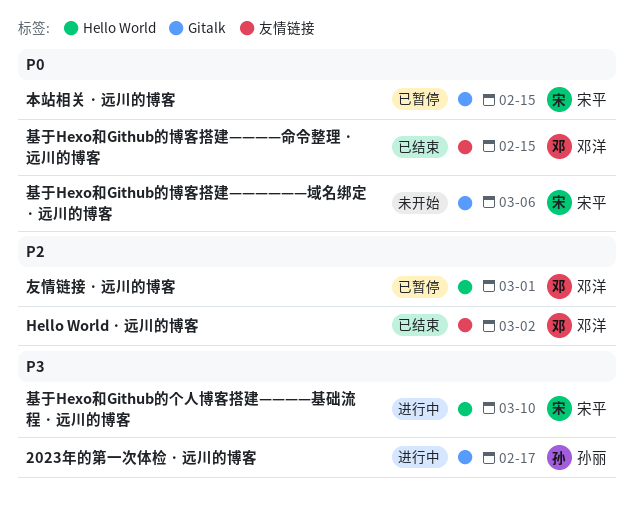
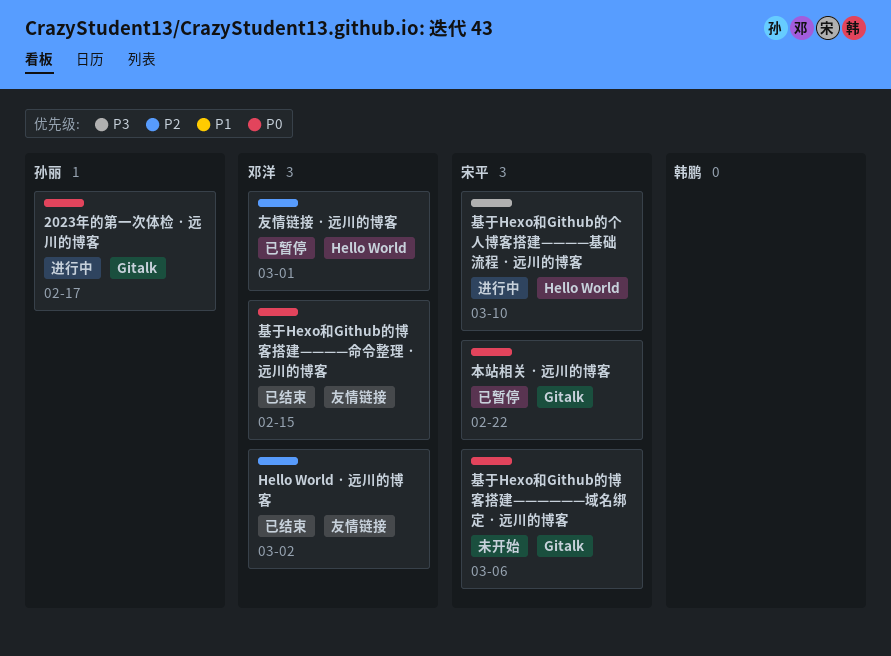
2023年的第一次体检 · 远川的博客, priority: P3 -> P0
本站相关 · 远川的博客, due: Feb 15 -> Feb 22

